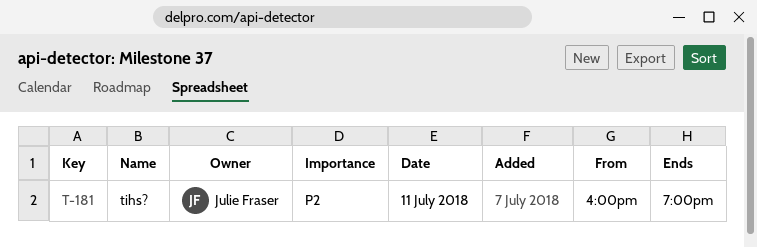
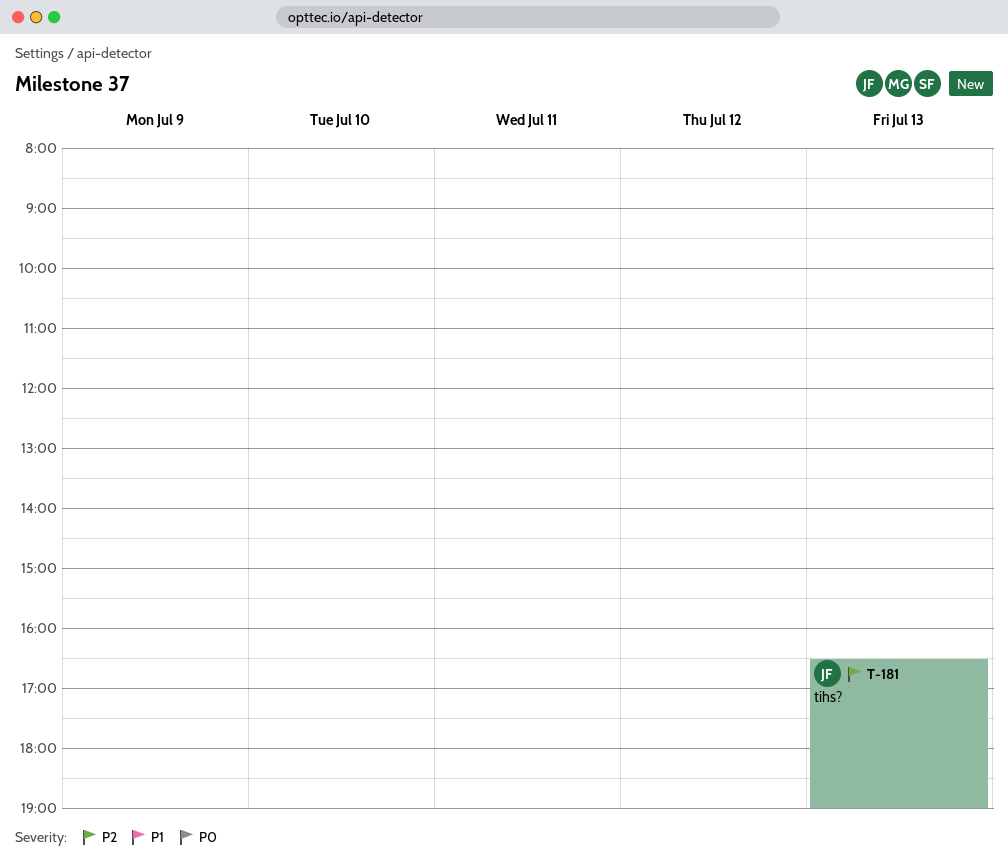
T-181, day: Jul 11 -> Jul 13
T-181, begins: 16:00 -> 16:30

